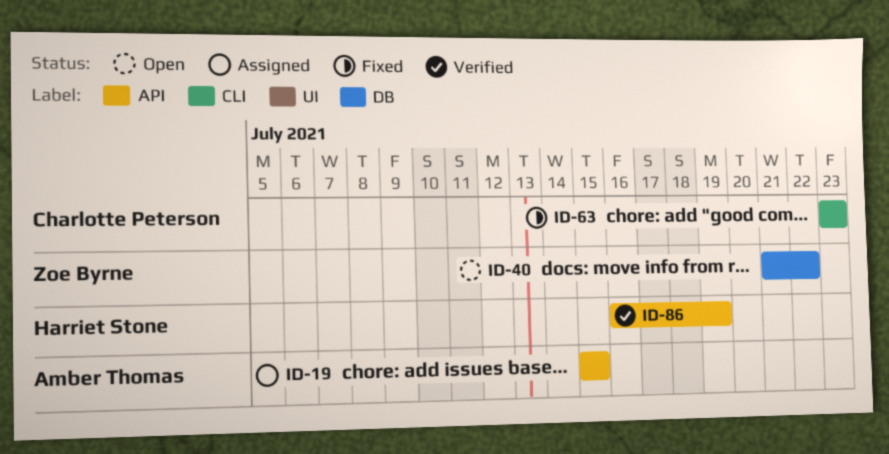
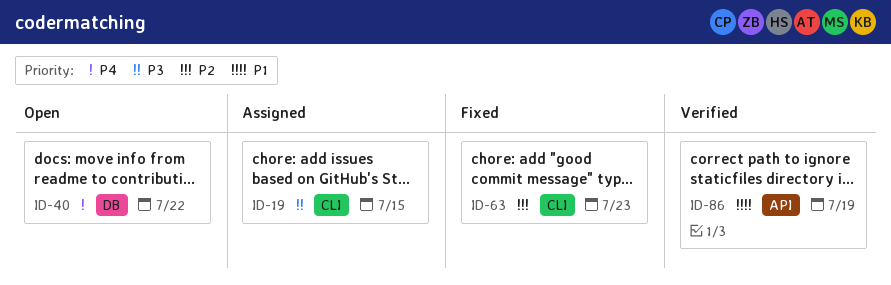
ID-19, label: API -> CLI

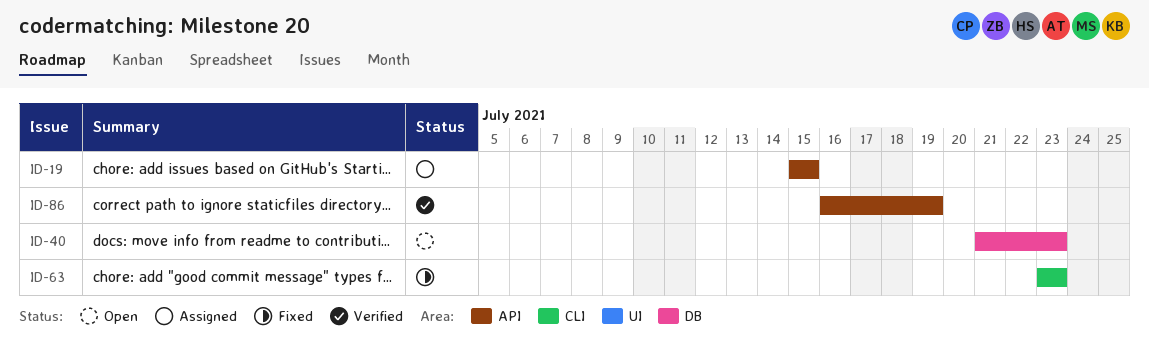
ID-19, label: CLI -> API
ID-40, due: Jul 22 -> Jul 23

